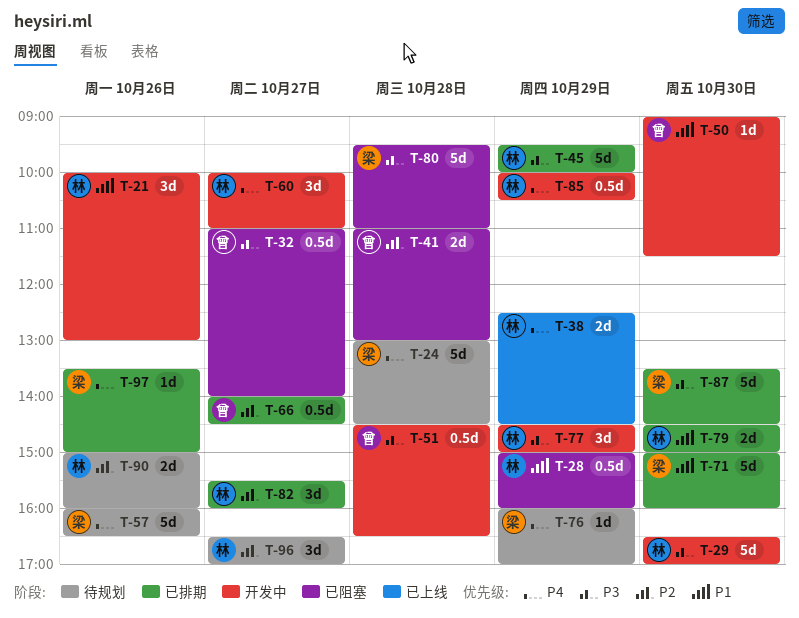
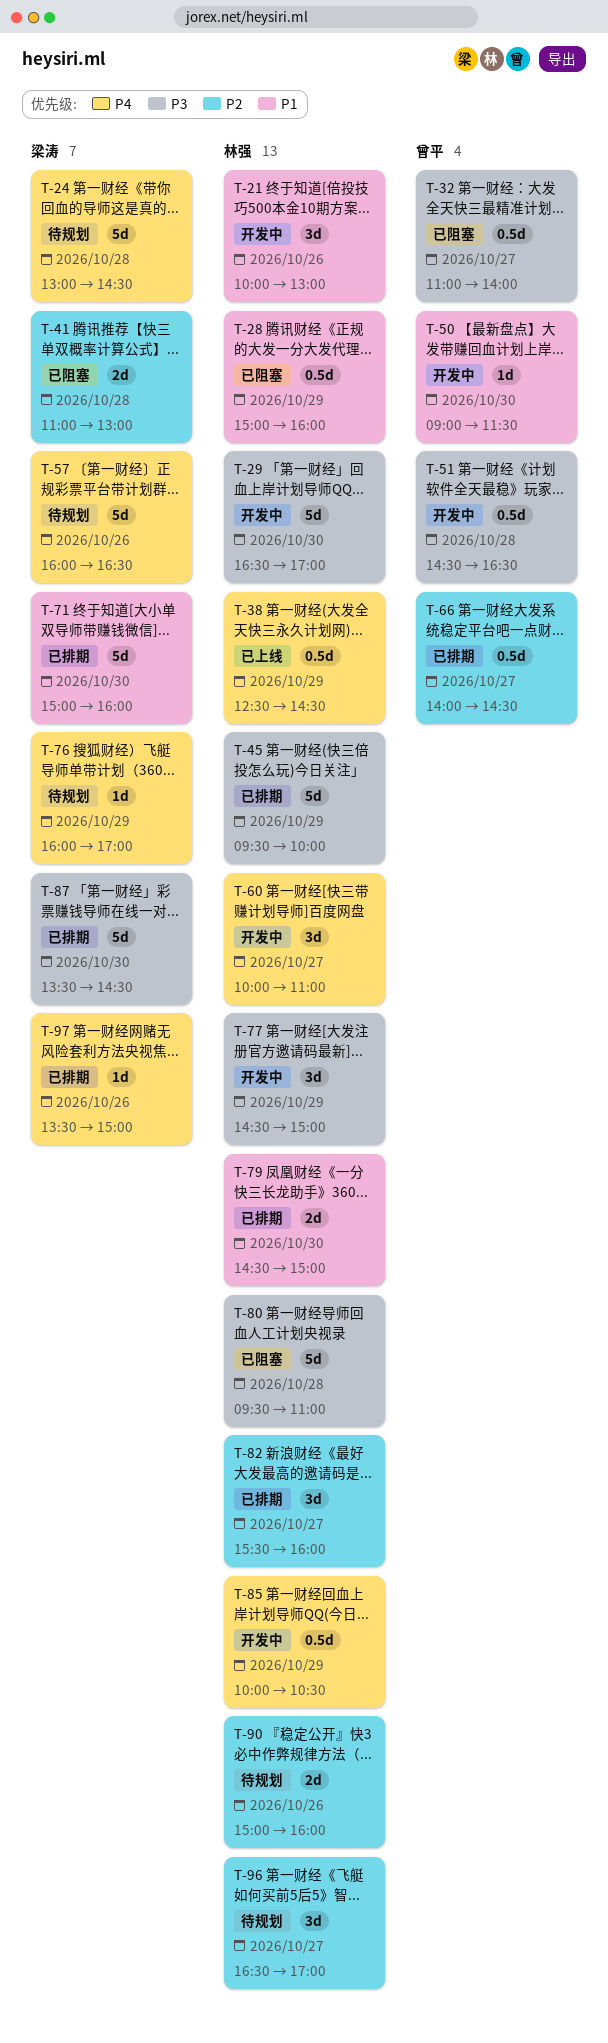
T-38, estimate: 2d -> 0.5d
T-41, owner: 曾平 -> 梁涛
T-80, owner: 梁涛 -> 林强

